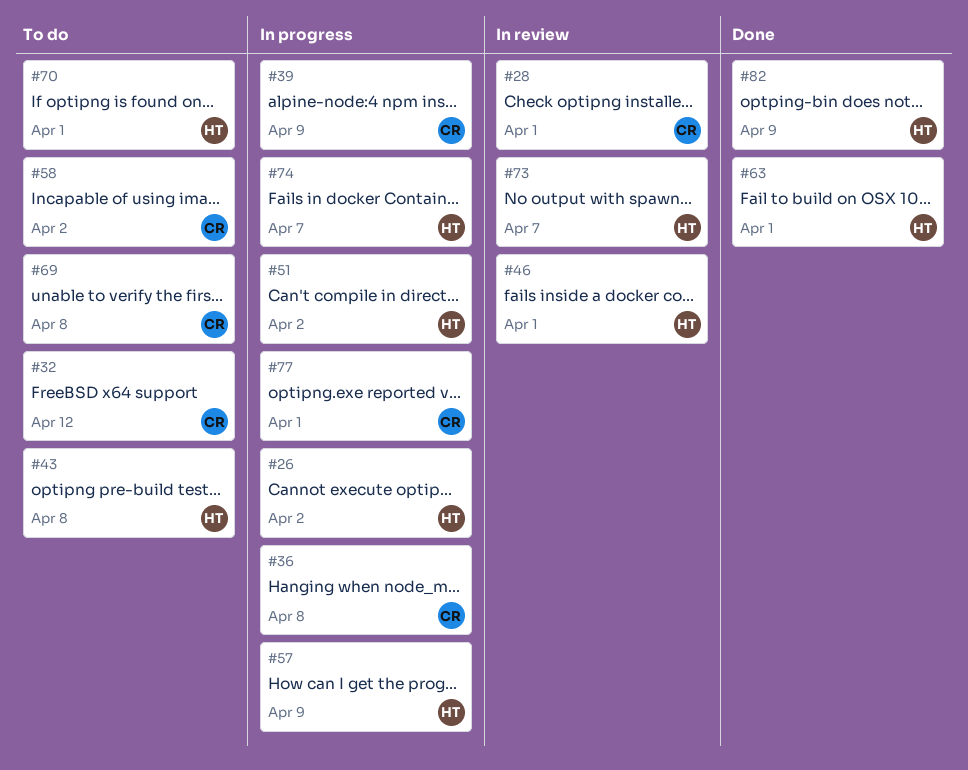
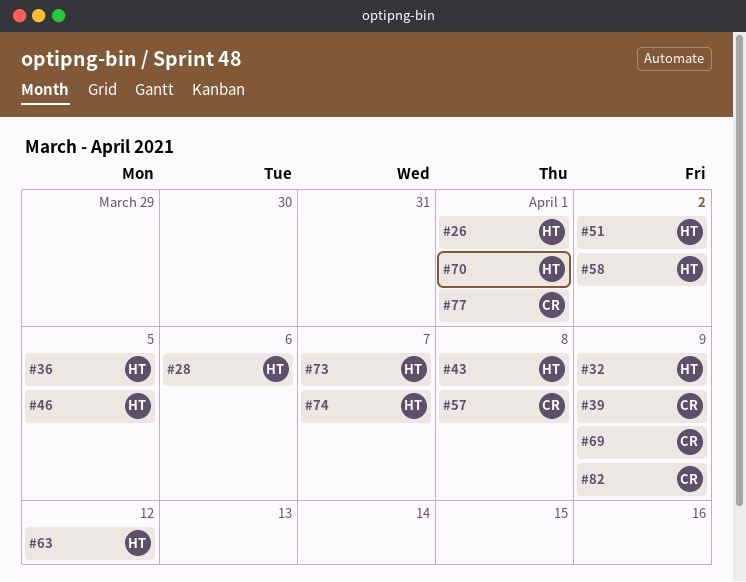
#26, due: Apr 2 -> Apr 1
#28, owner: CR -> HT
#28, due: Apr 1 -> Apr 6
#32, owner: CR -> HT
#32, due: Apr 12 -> Apr 9
#36, owner: CR -> HT
#36, due: Apr 8 -> Apr 5
#46, due: Apr 1 -> Apr 5
#57, owner: HT -> CR
#57, due: Apr 9 -> Apr 8
#58, owner: CR -> HT
#63, due: Apr 1 -> Apr 12
#69, due: Apr 8 -> Apr 9
#82, owner: HT -> CR

